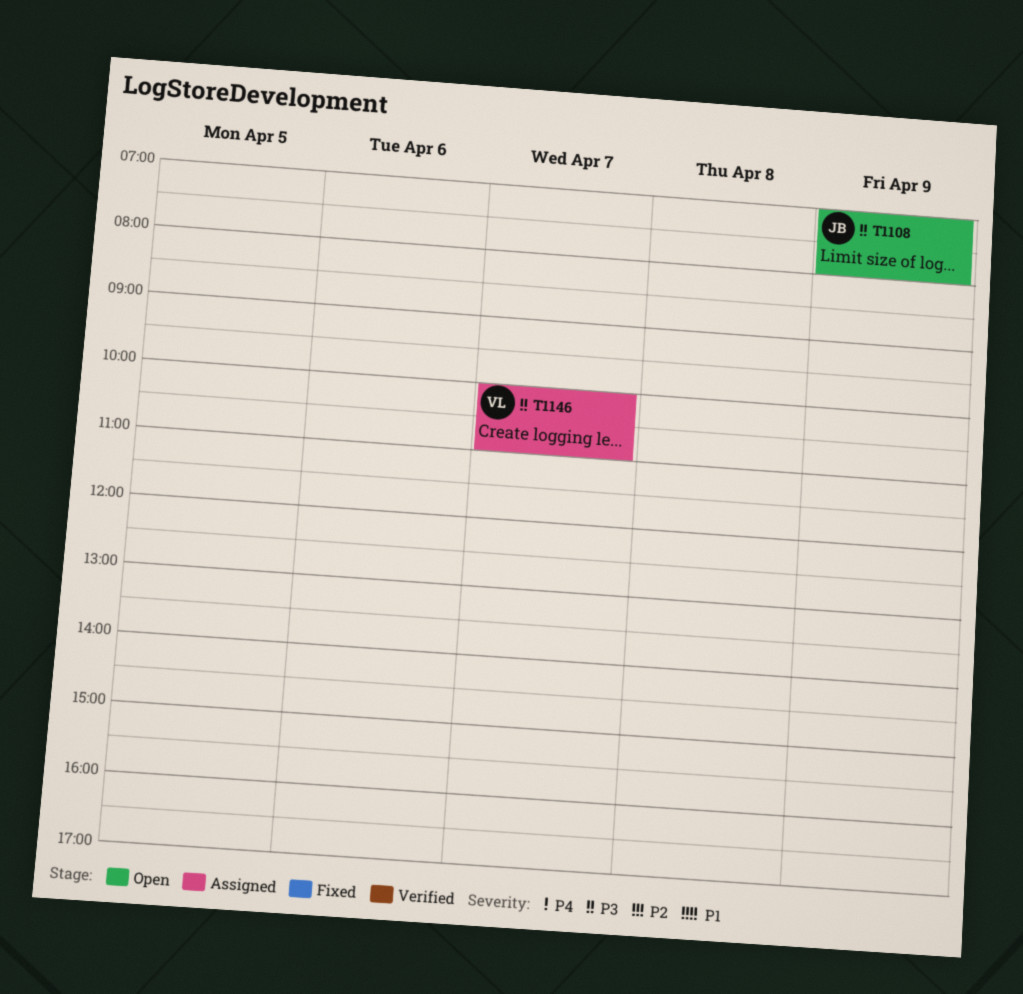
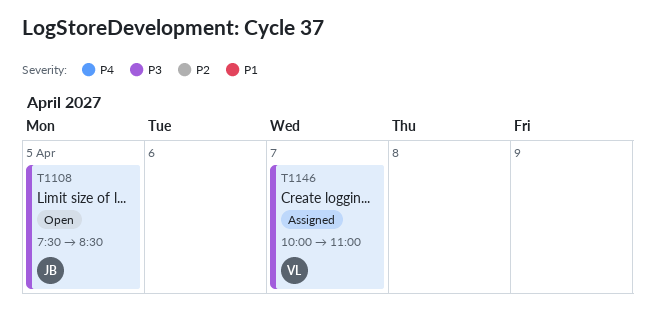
T1108, day: Apr 9 -> Apr 5
T1108, begins: 07:00 -> 07:30
T1108, ends: 08:00 -> 08:30

